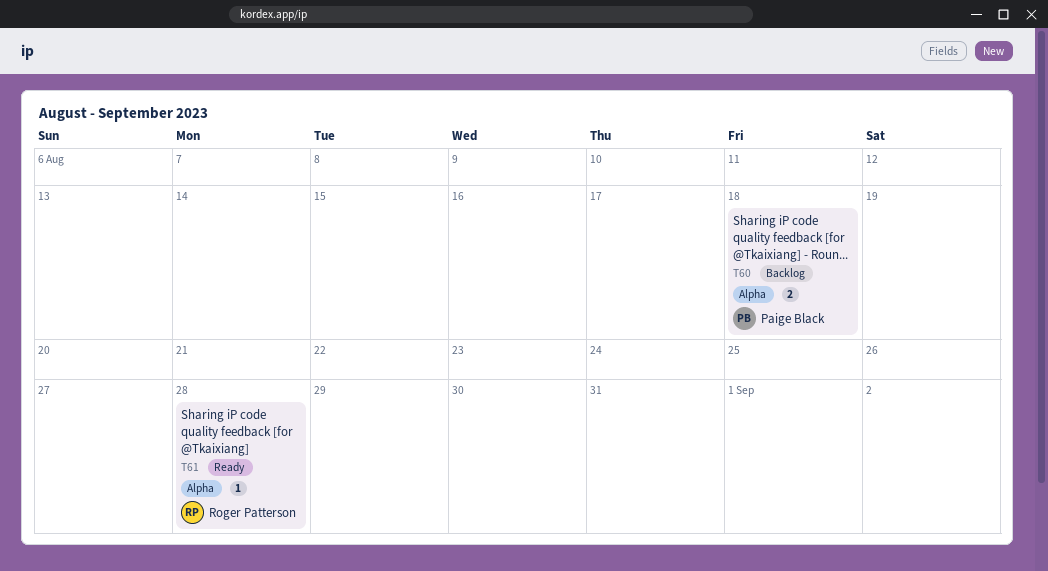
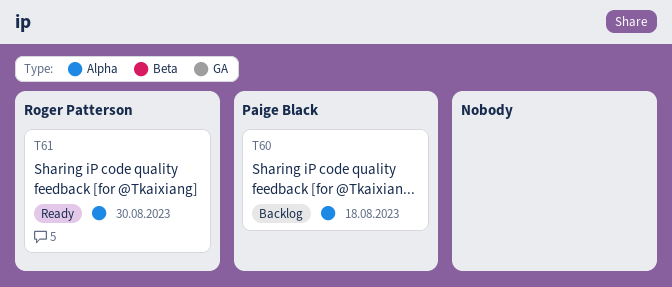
T61, due: Aug 28 -> Aug 30

